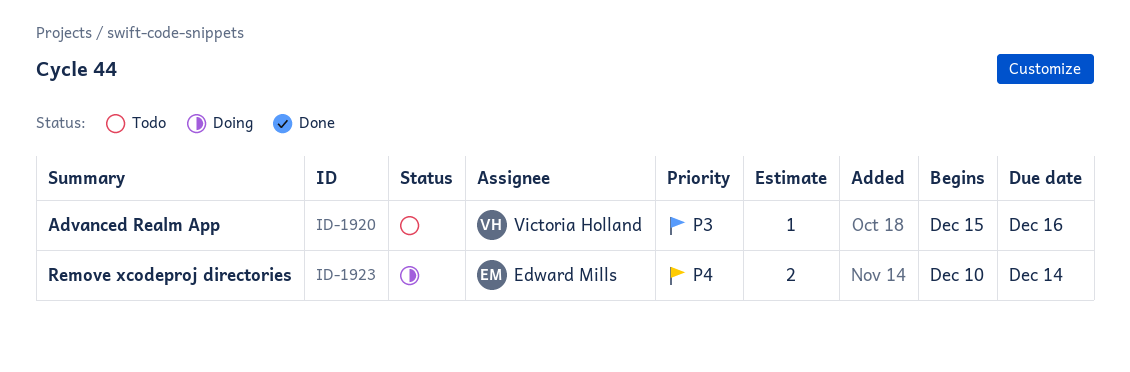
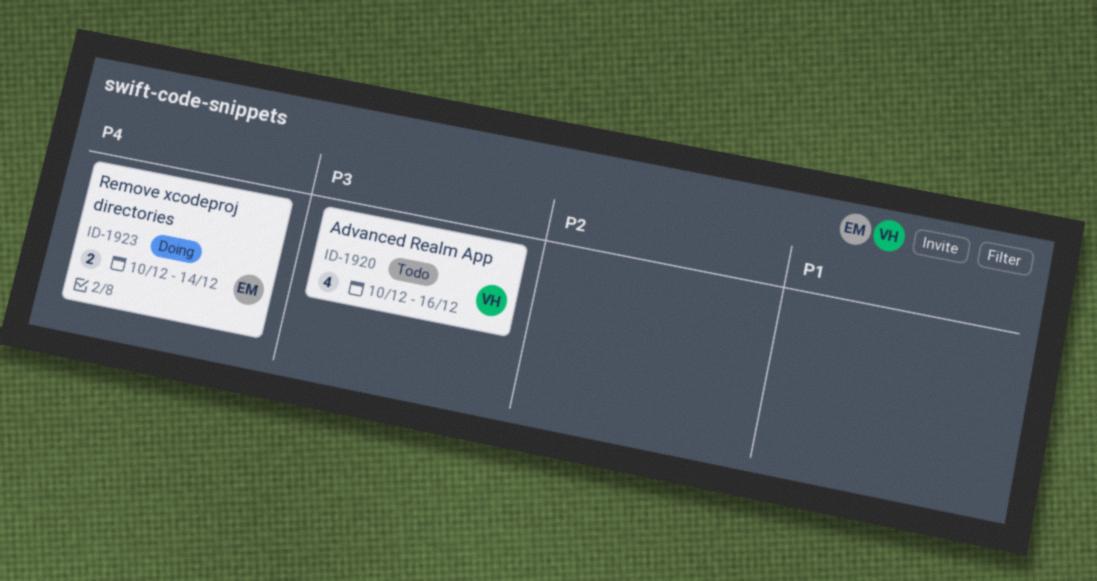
ID-1920, estimate: 1 -> 4
ID-1920, start: Dec 15 -> Dec 10

